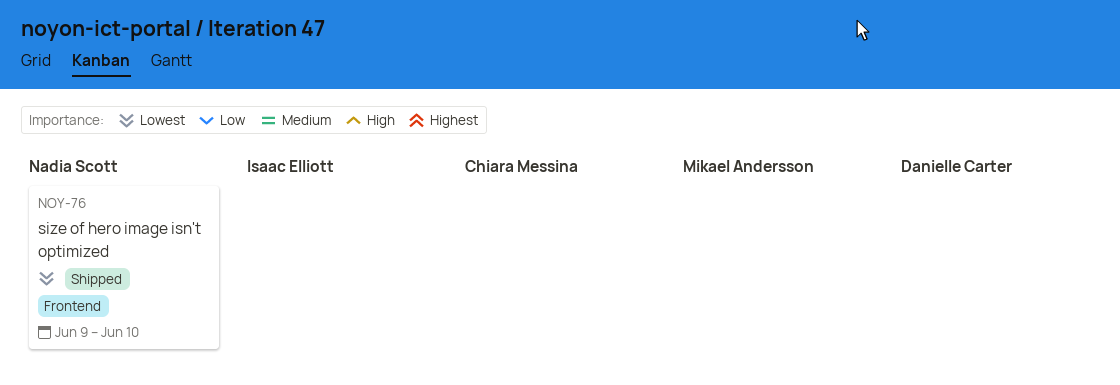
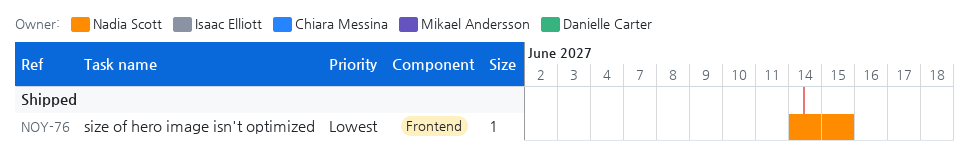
NOY-76, start: Jun 9 -> Jun 14
NOY-76, due: Jun 10 -> Jun 15

